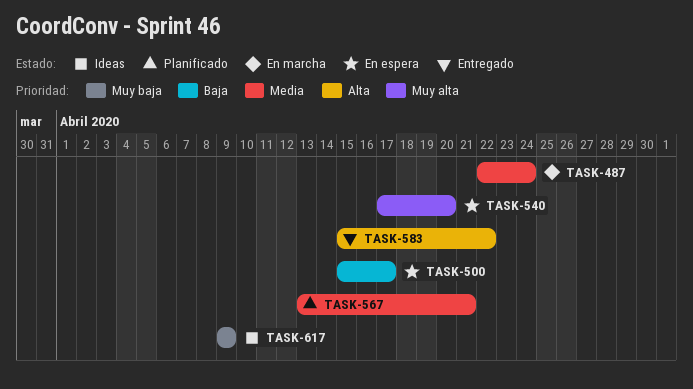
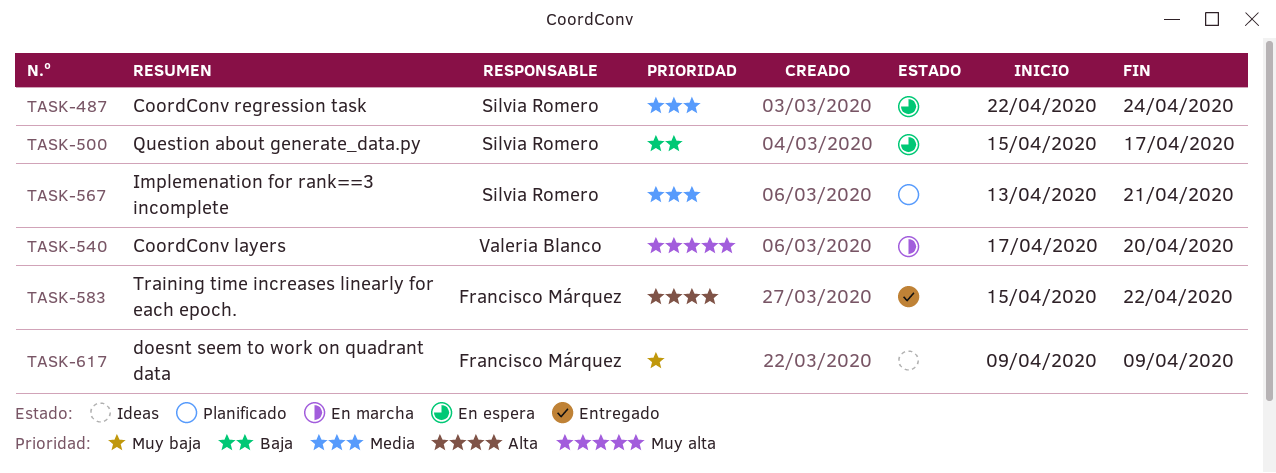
TASK-487, status: En marcha -> En espera
TASK-540, status: En espera -> En marcha

